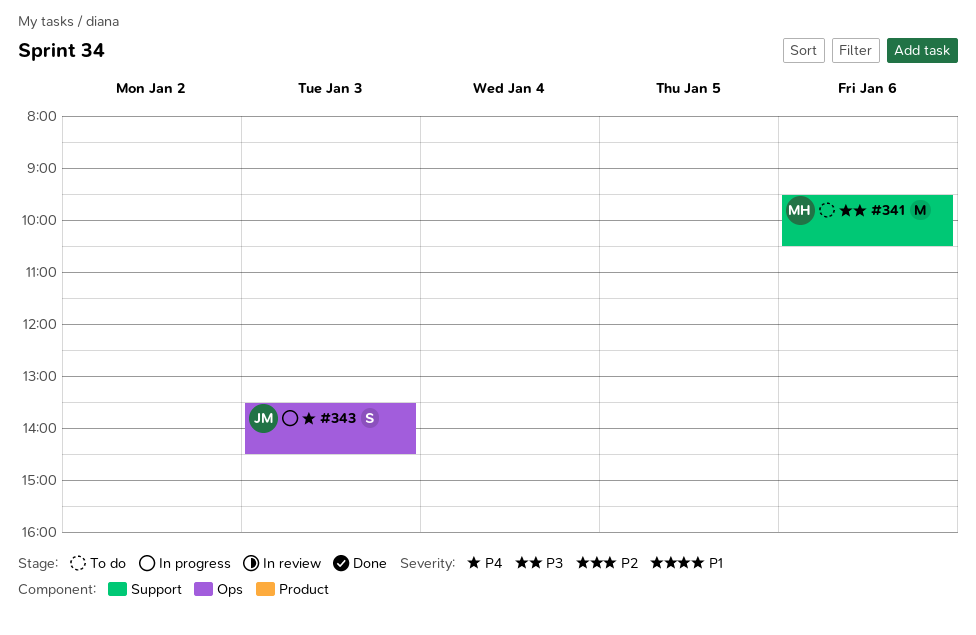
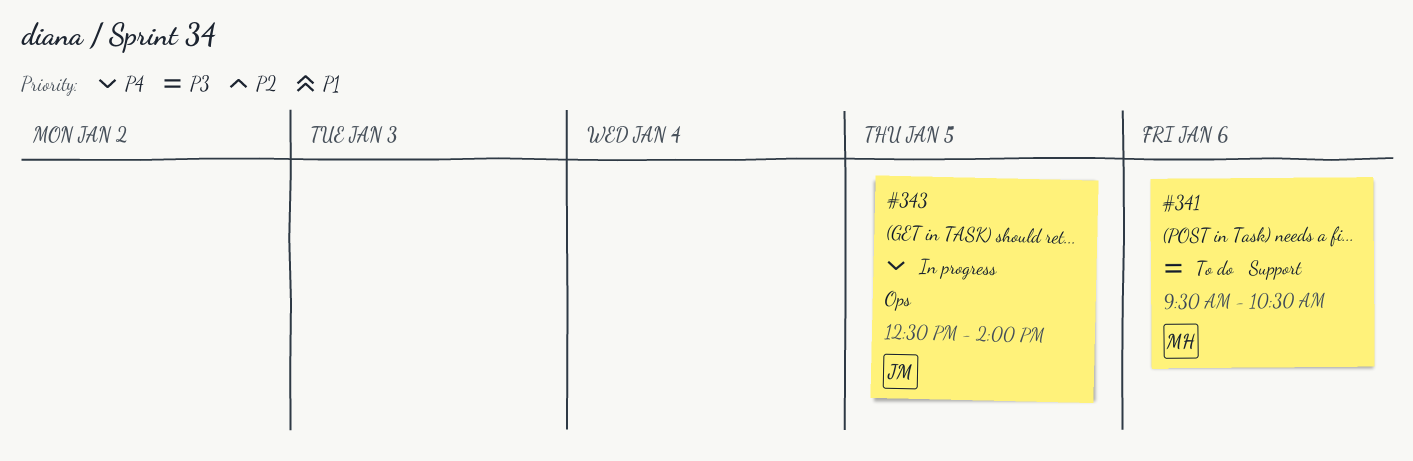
#343, day: Jan 3 -> Jan 5
#343, begins: 13:30 -> 12:30
#343, ends: 14:30 -> 14:00

